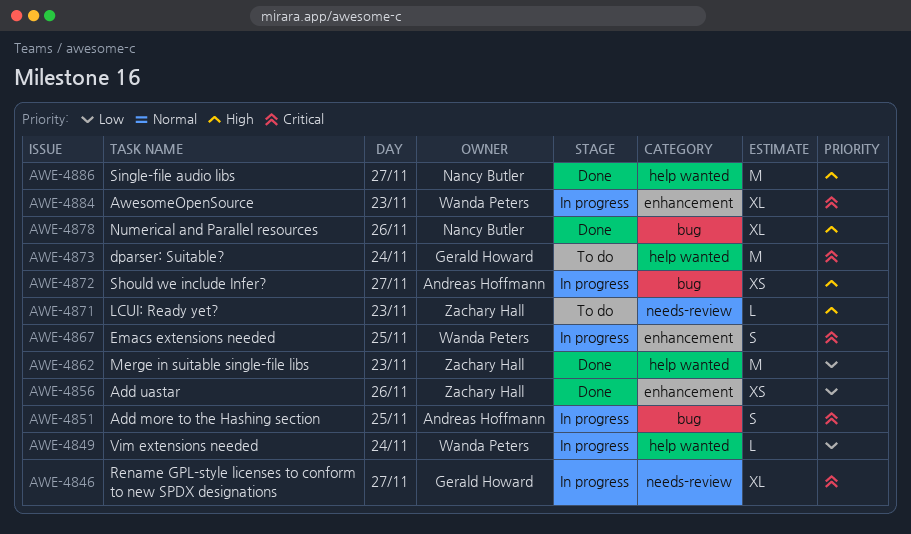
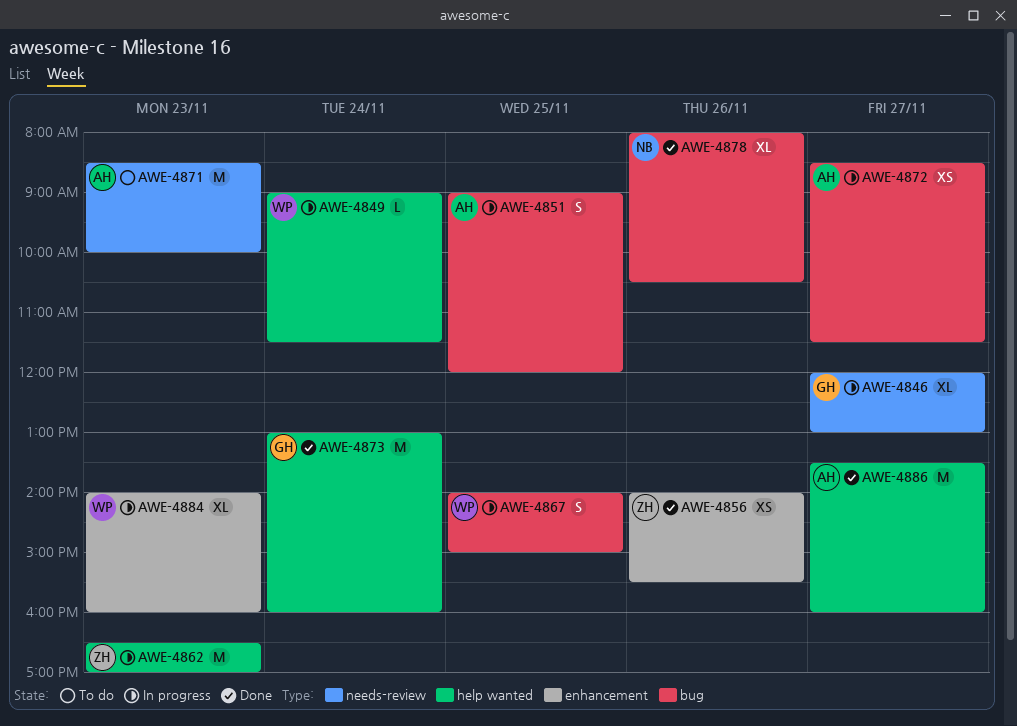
AWE-4862, status: Done -> In progress
AWE-4867, label: enhancement -> bug
AWE-4871, owner: Zachary Hall -> Andreas Hoffmann
AWE-4871, estimate: L -> M
AWE-4873, status: To do -> Done
AWE-4886, owner: Nancy Butler -> Andreas Hoffmann

